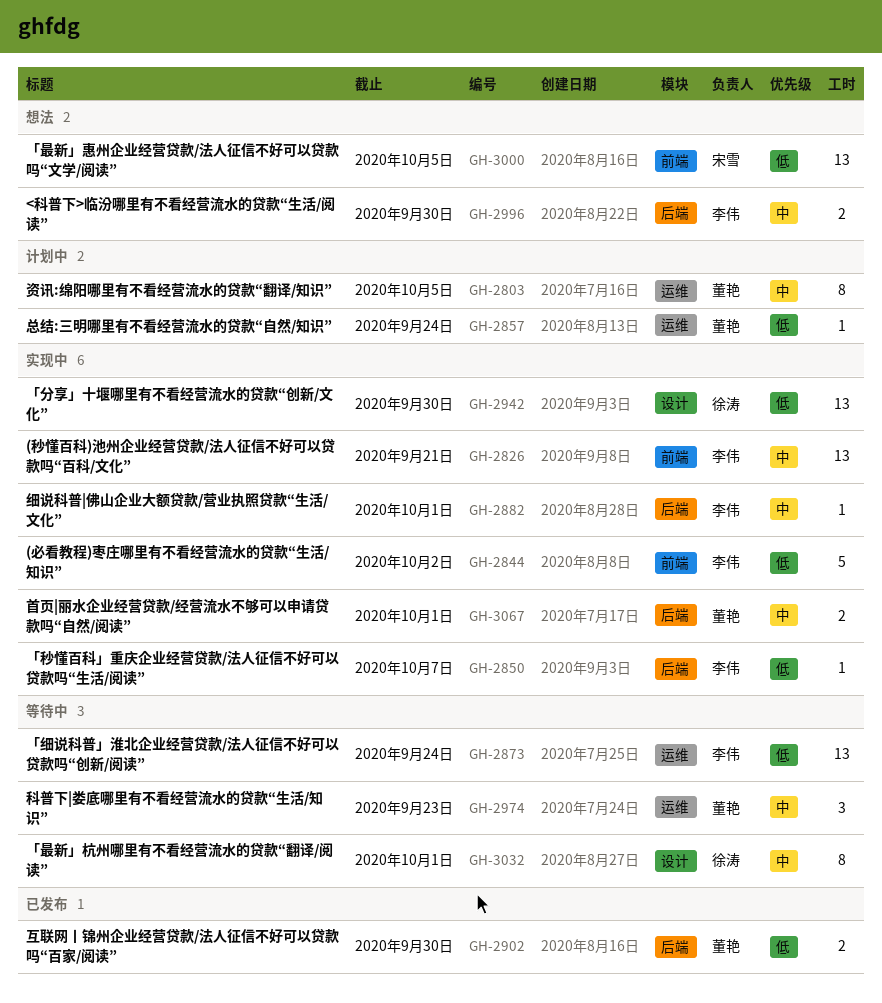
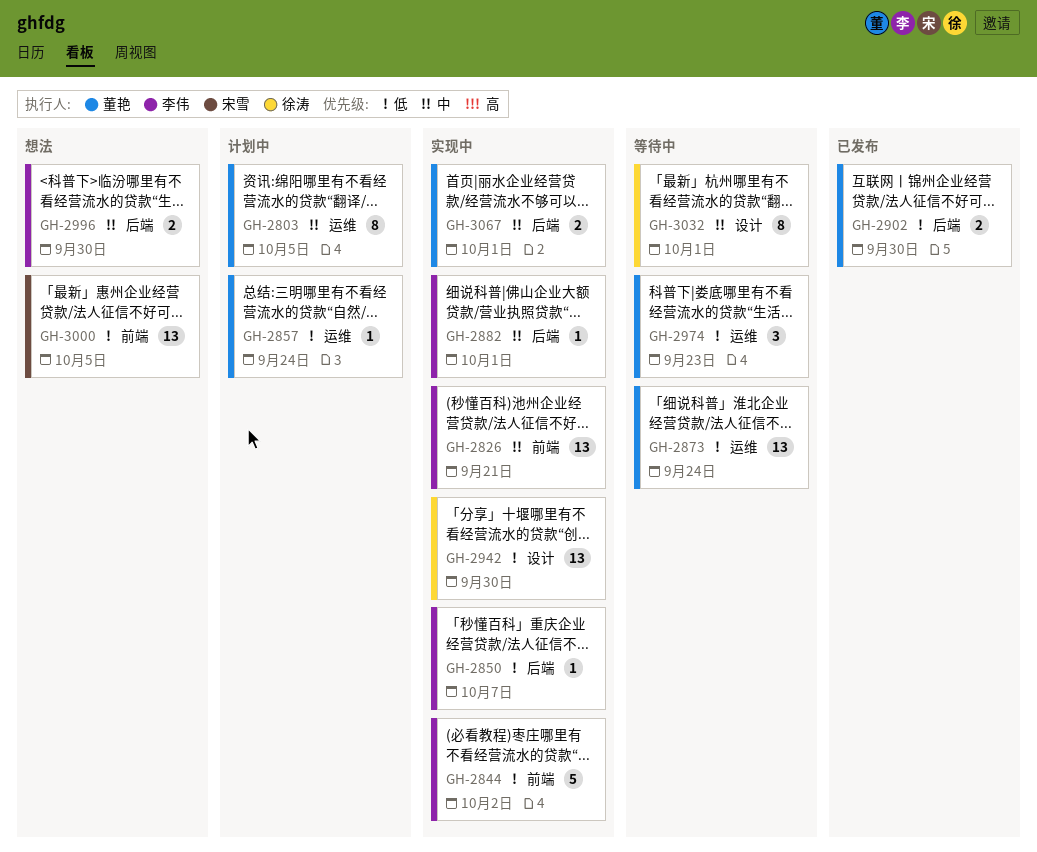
GH-2873, owner: 李伟 -> 董艳
GH-2974, priority: 中 -> 低

